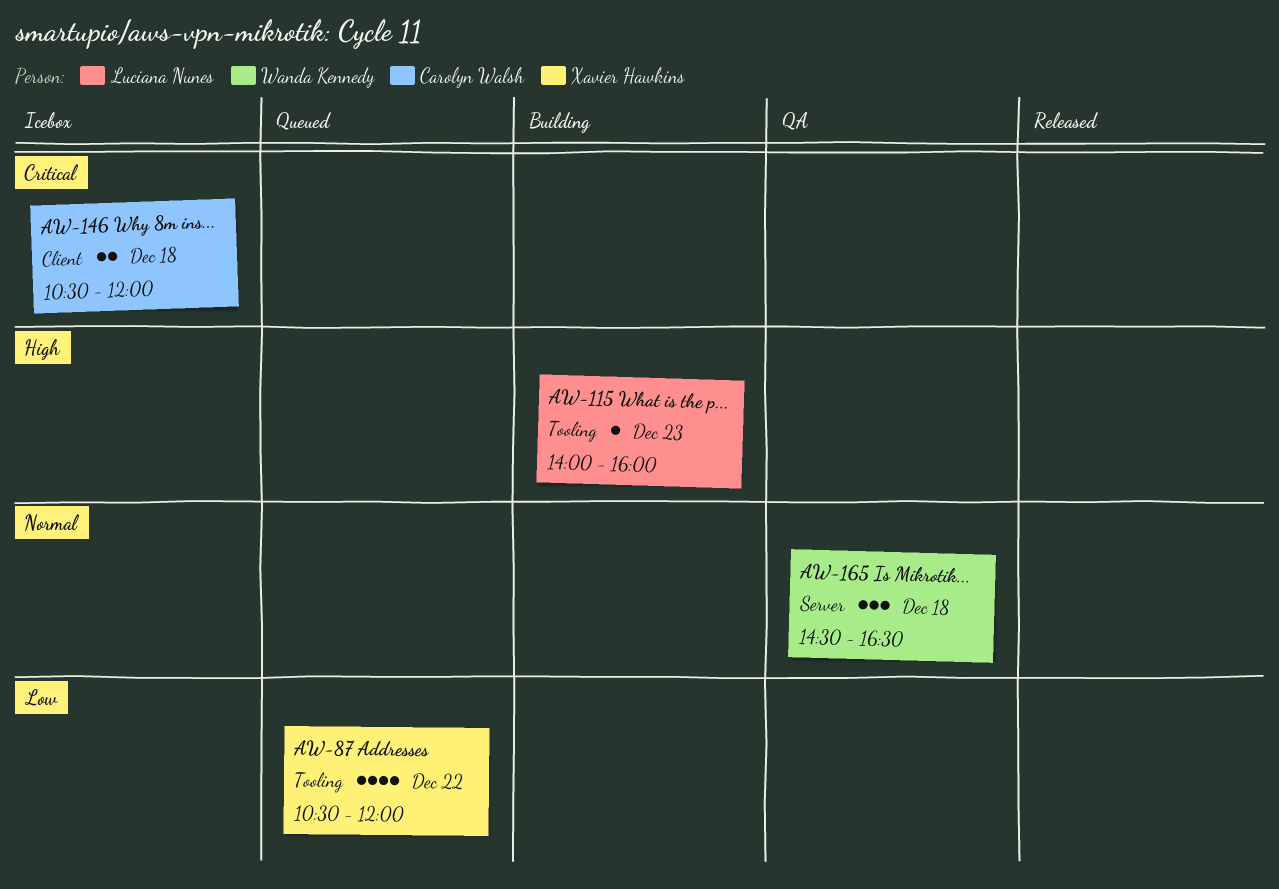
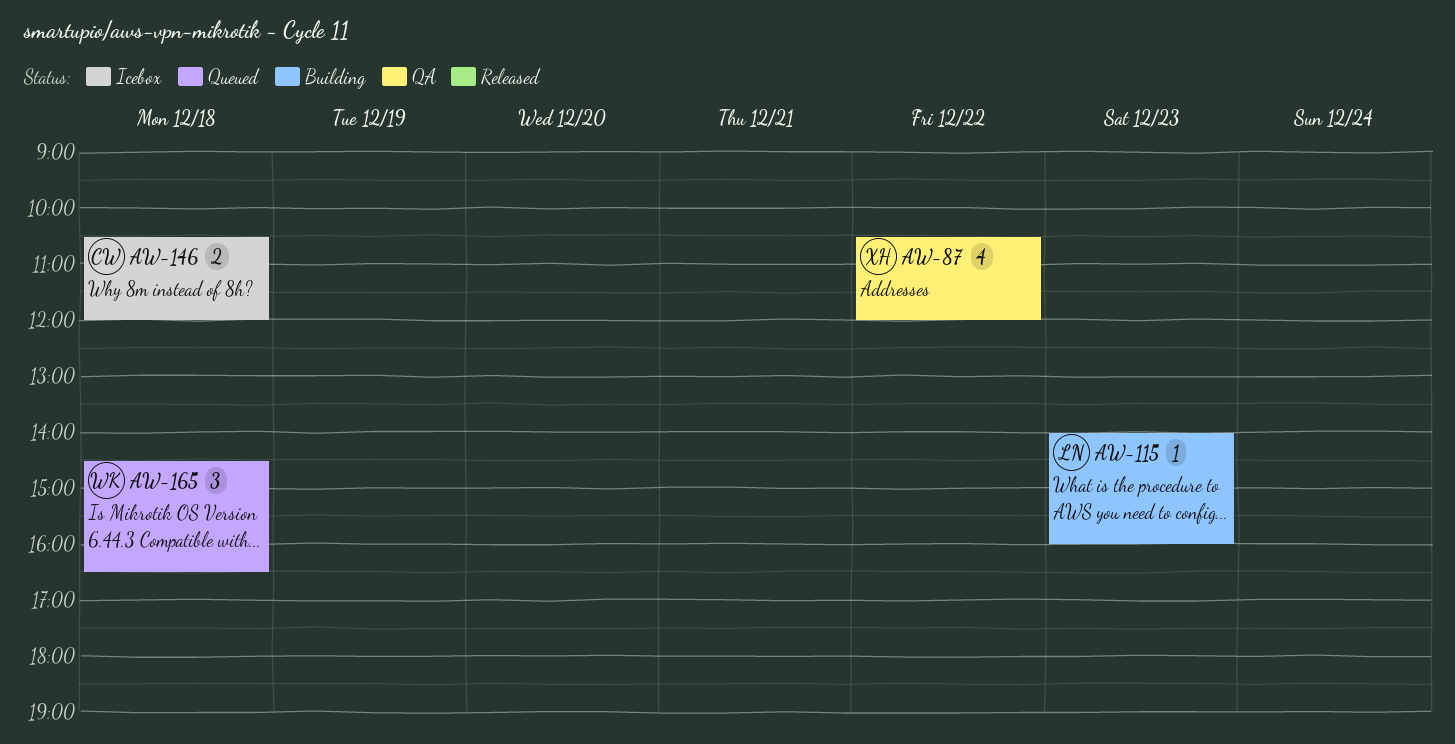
AW-87, status: Queued -> QA
AW-165, status: QA -> Queued

